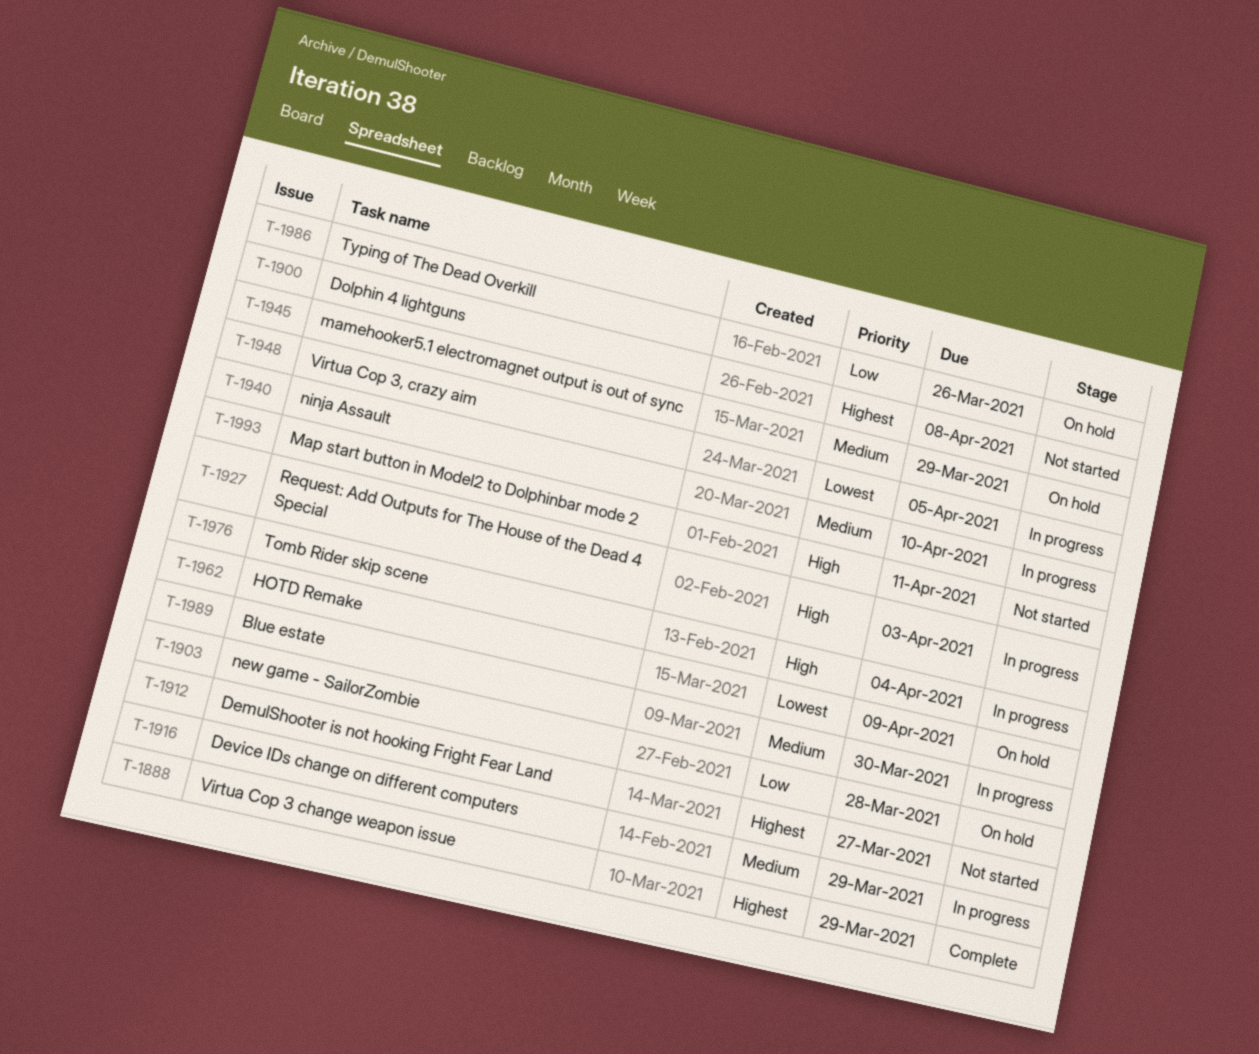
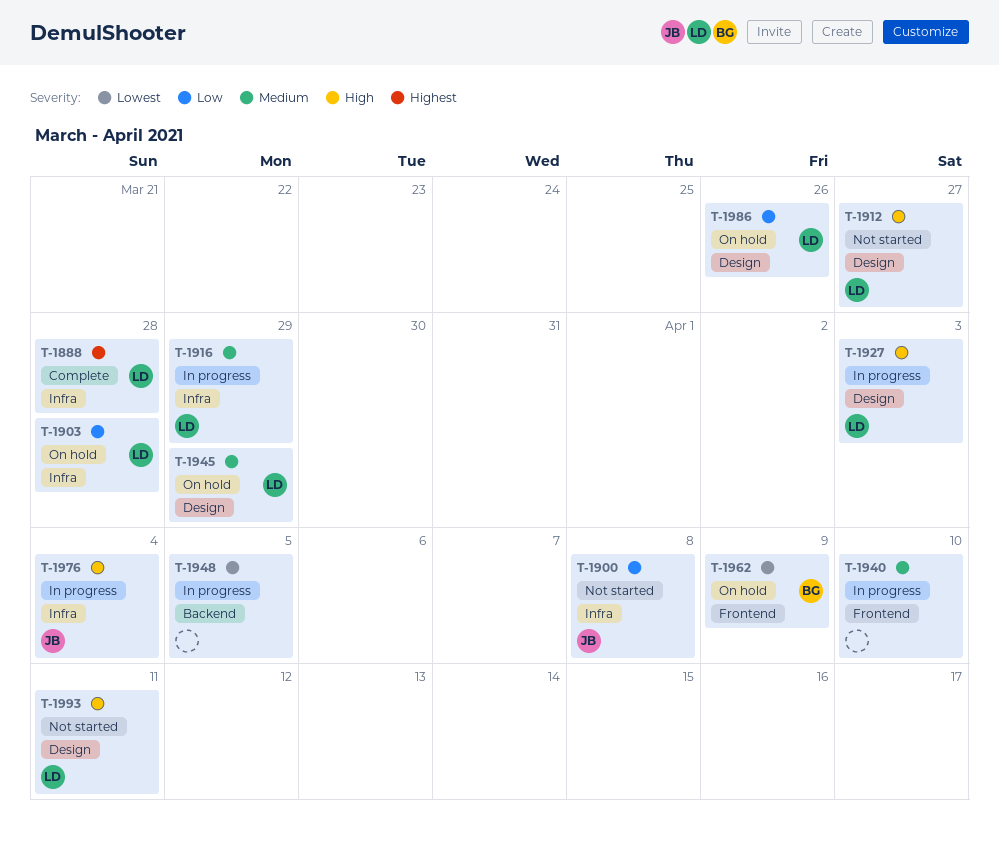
T-1888, due: Mar 29 -> Mar 28
T-1900, priority: Highest -> Low
T-1912, priority: Highest -> High
T-1989: present -> none

